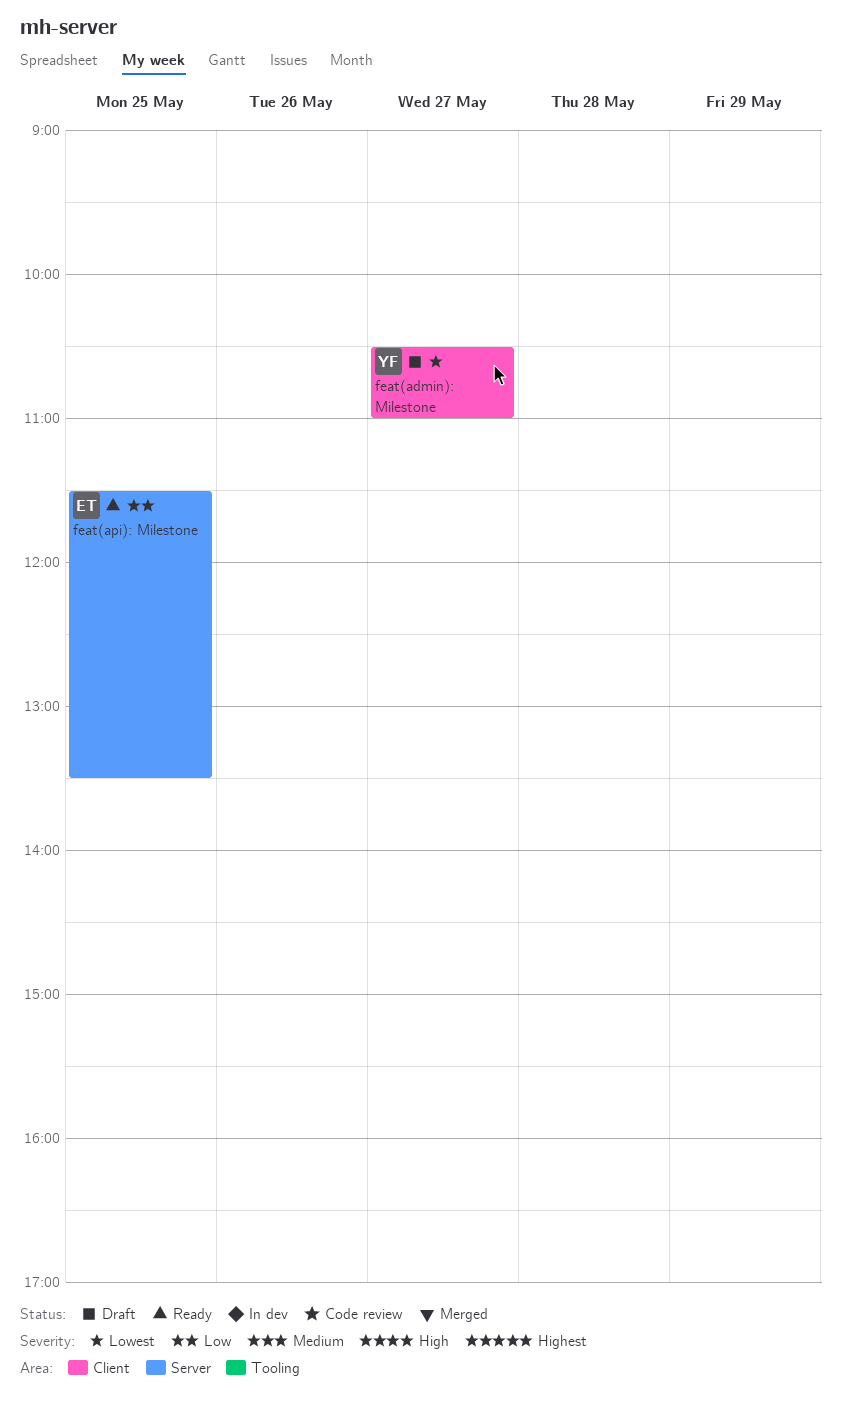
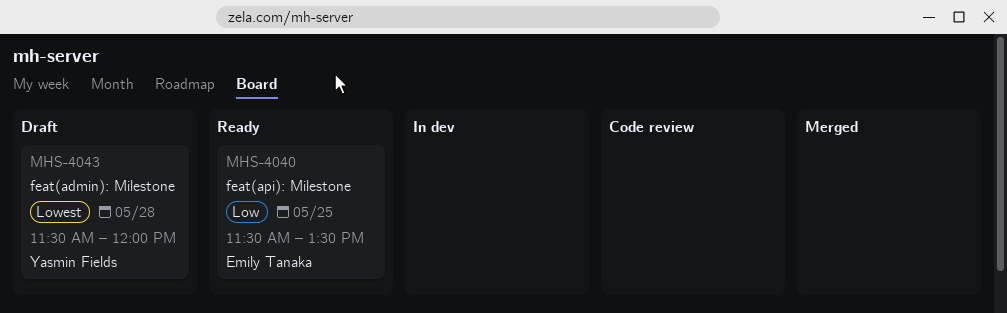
feat(admin): Milestone, day: May 27 -> May 28
feat(admin): Milestone, begins: 10:30 -> 11:30
feat(admin): Milestone, ends: 11:00 -> 12:00

